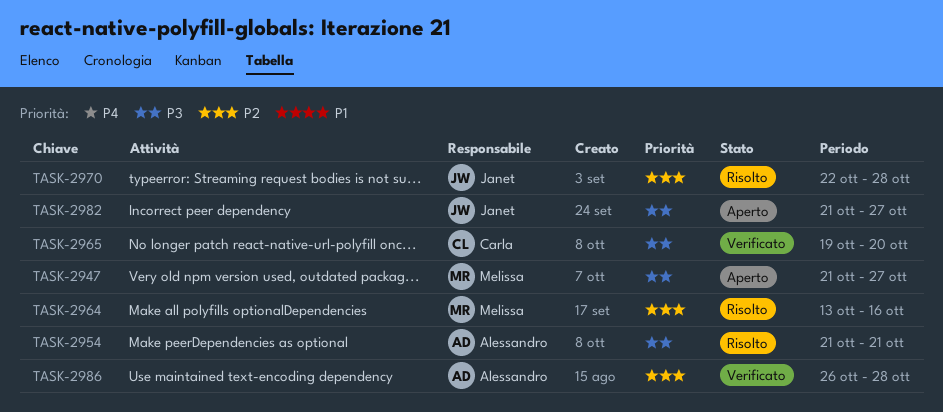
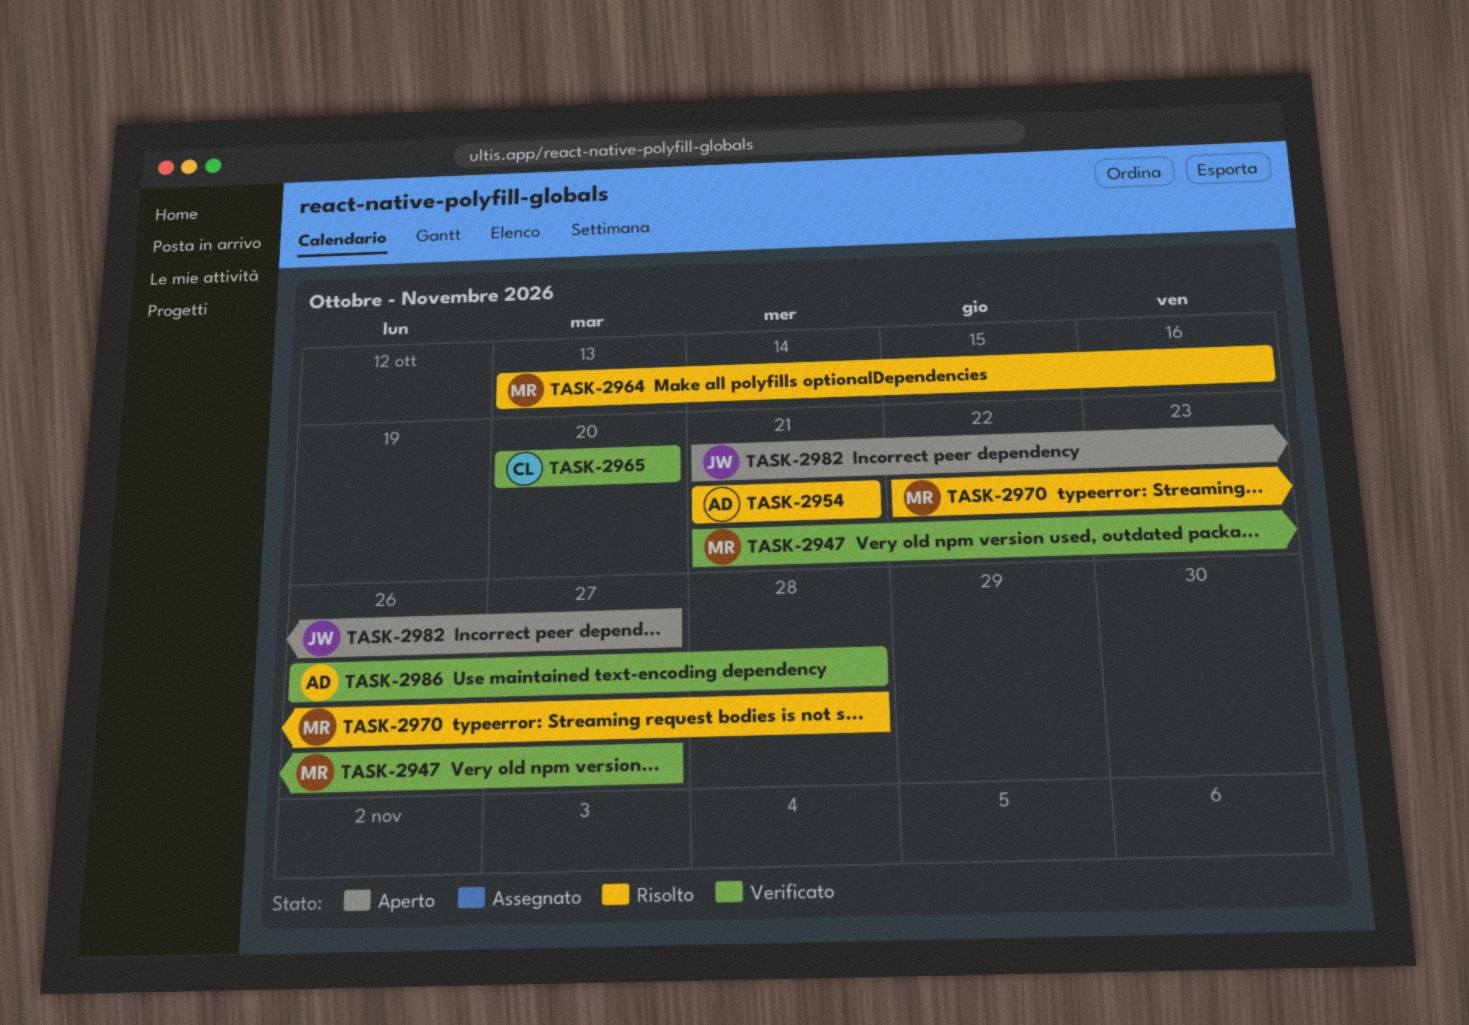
TASK-2947, status: Aperto -> Verificato
TASK-2965, start: Oct 19 -> Oct 20
TASK-2970, owner: Janet -> Melissa

